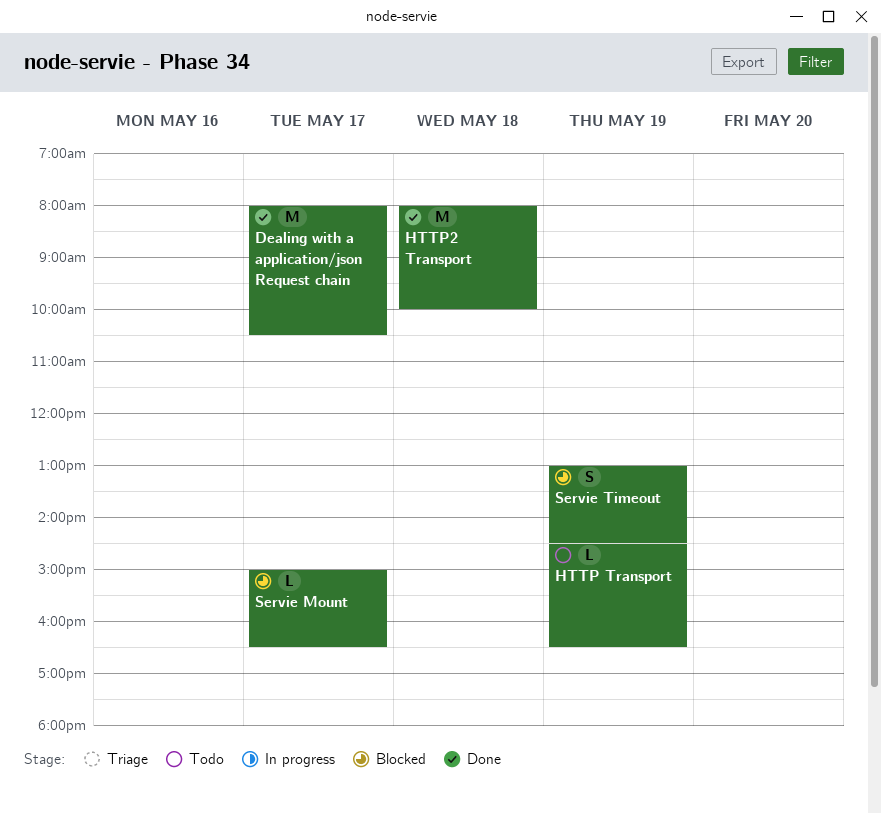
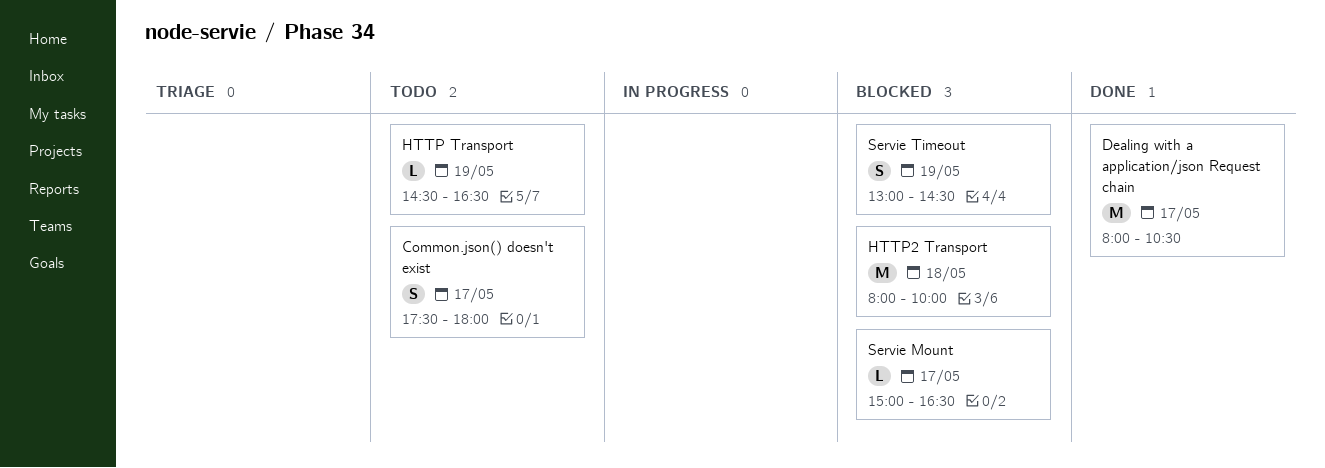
Common.json() doesn't exist: none -> present
HTTP2 Transport, status: Done -> Blocked

